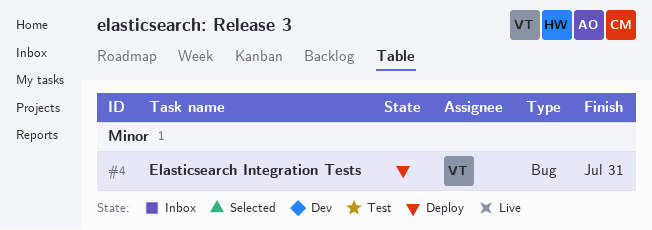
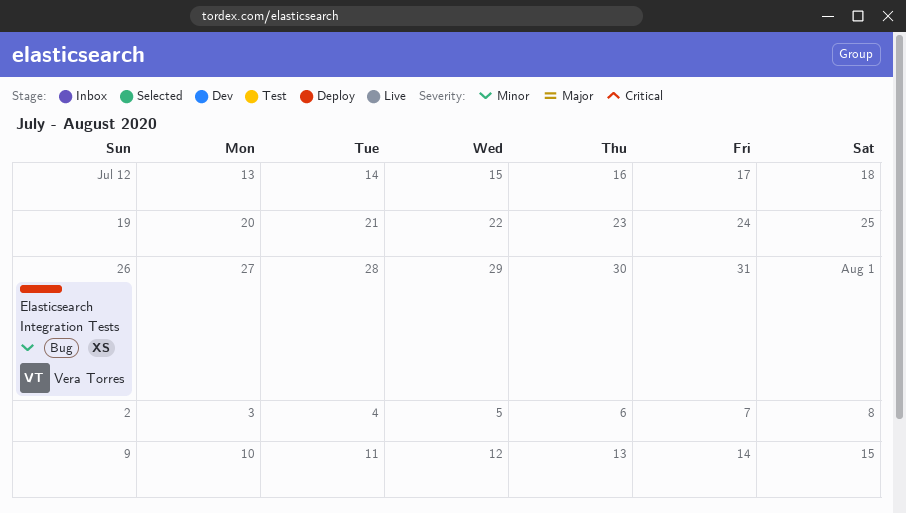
Elasticsearch Integration Tests, due: Jul 31 -> Jul 26

